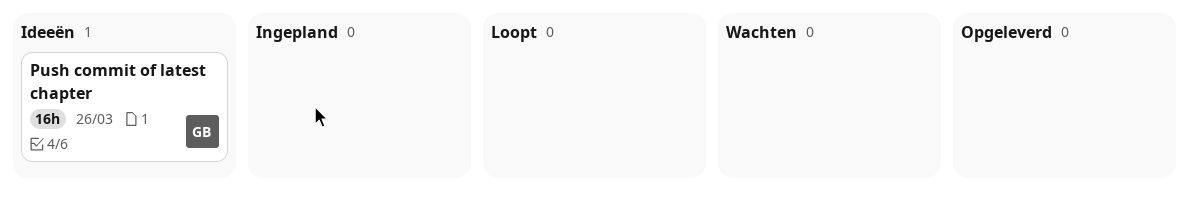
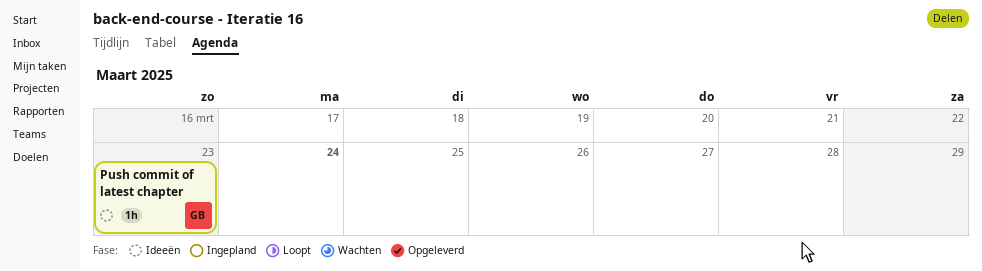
Push commit of latest chapter, estimate: 16h -> 1h
Push commit of latest chapter, due: Mar 26 -> Mar 23

